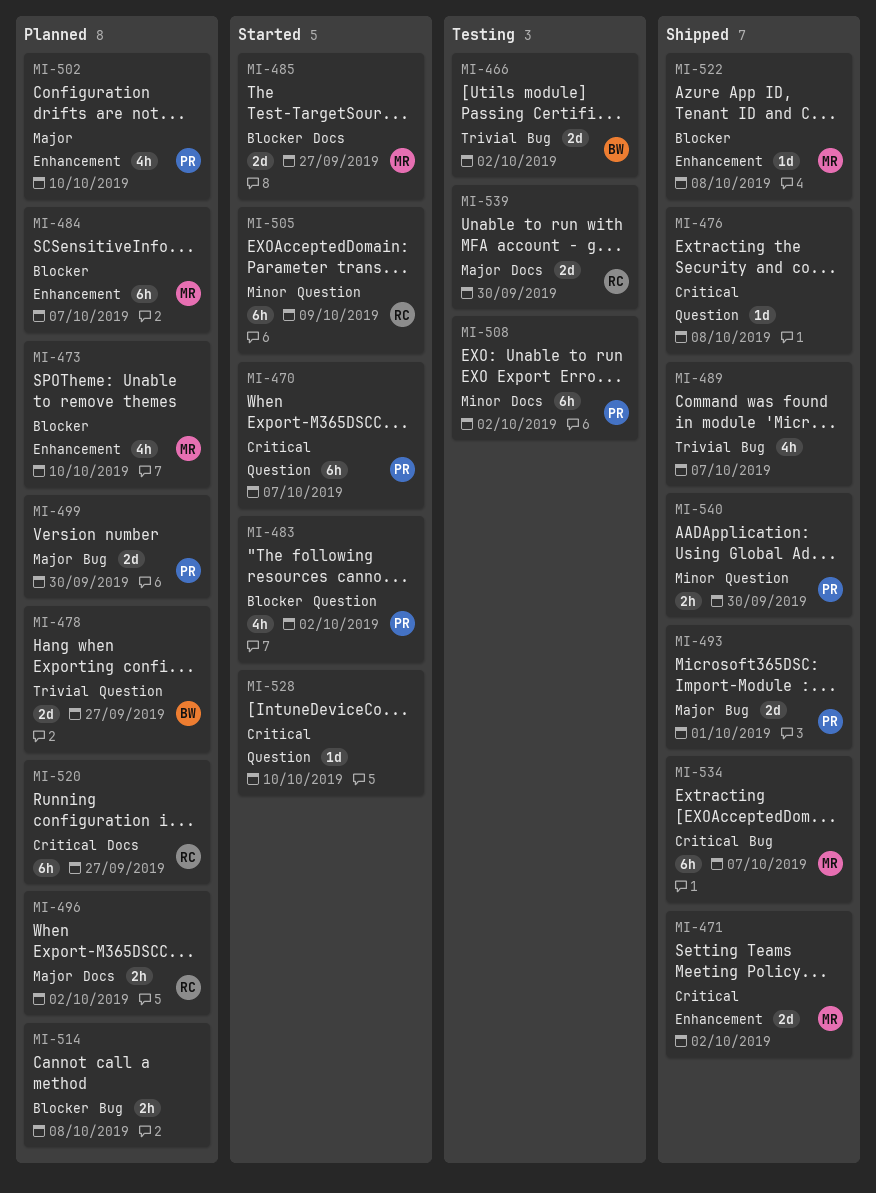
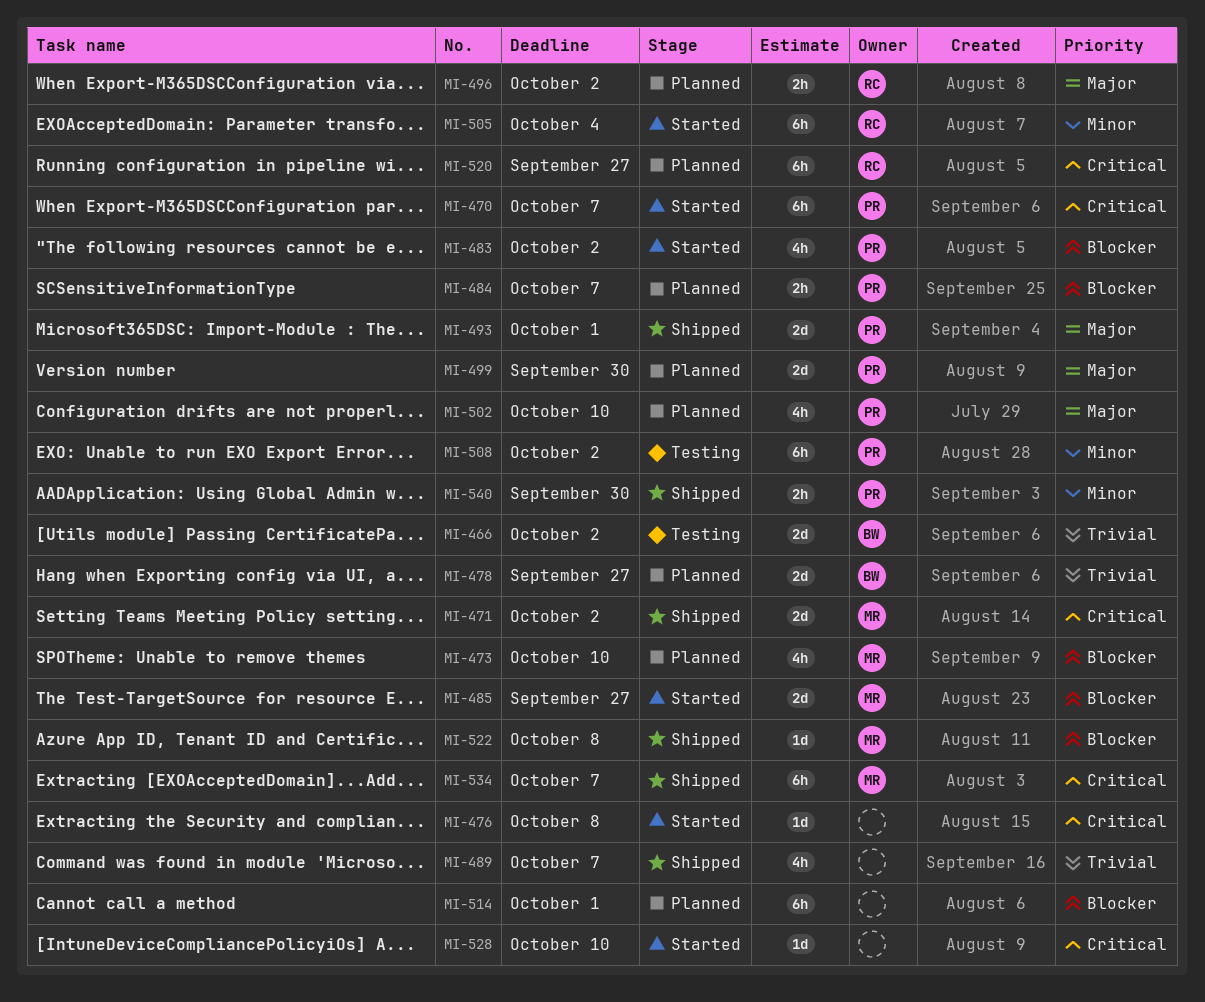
MI-476, status: Shipped -> Started
MI-484, owner: MR -> PR
MI-484, estimate: 6h -> 2h
MI-505, due: Oct 9 -> Oct 4
MI-514, estimate: 2h -> 6h
MI-514, due: Oct 8 -> Oct 1
MI-539: present -> none

